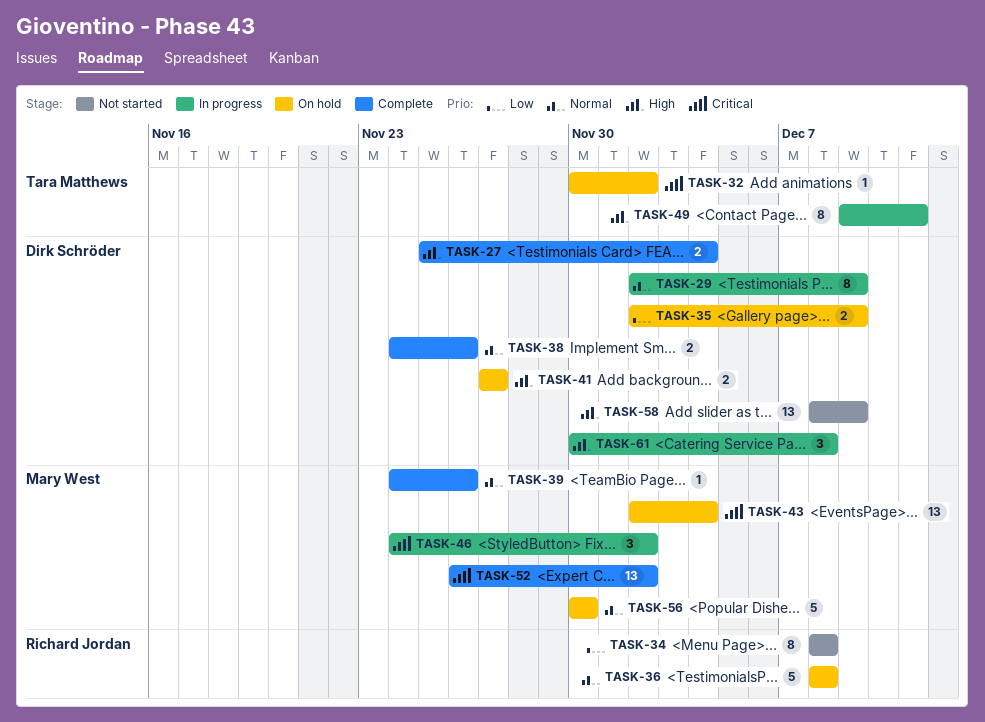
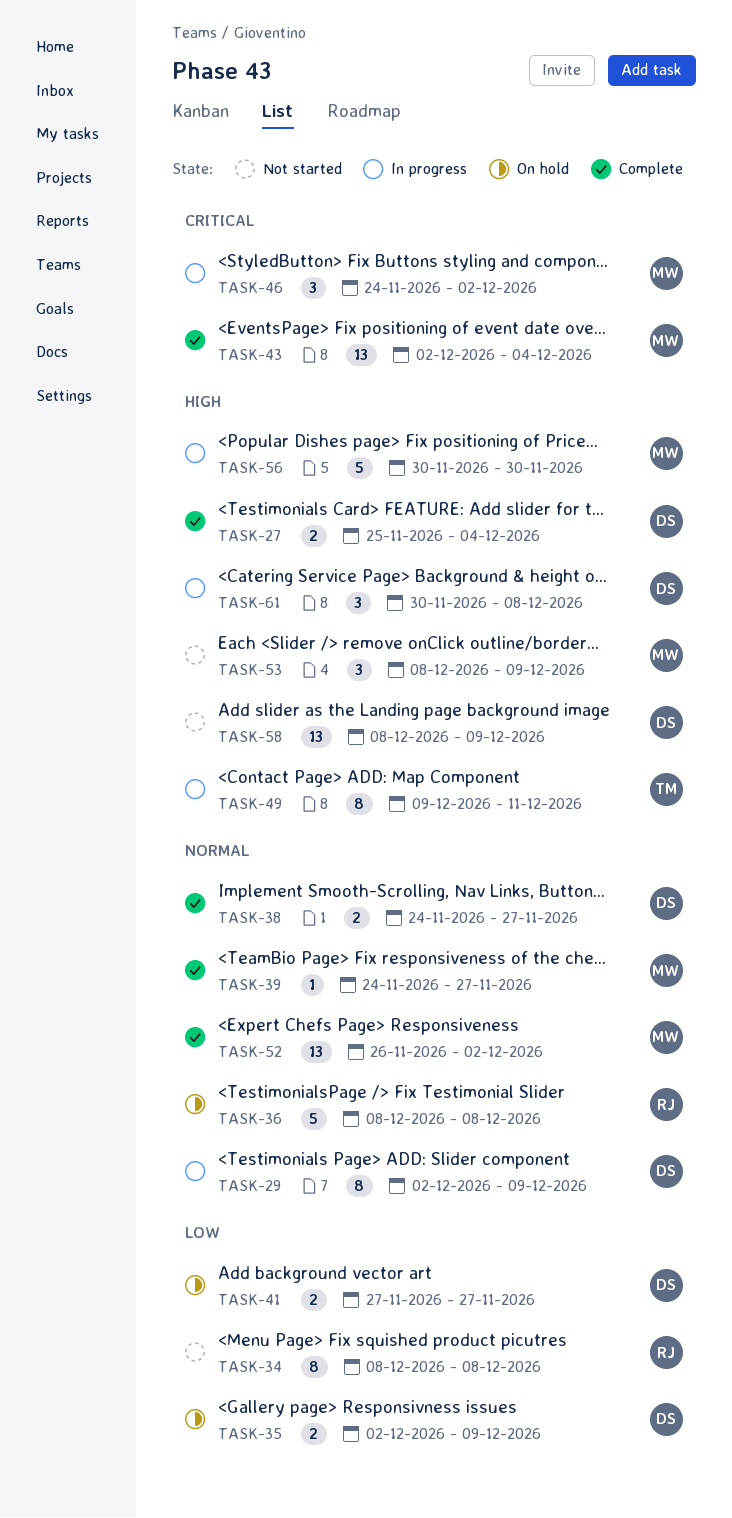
TASK-32: present -> none
TASK-38, due: Nov 26 -> Nov 27
TASK-39, due: Nov 26 -> Nov 27
TASK-41, priority: High -> Low
TASK-43, status: On hold -> Complete
TASK-52, priority: Critical -> Normal
TASK-53: none -> present
TASK-56, status: On hold -> In progress
TASK-56, priority: Normal -> High

